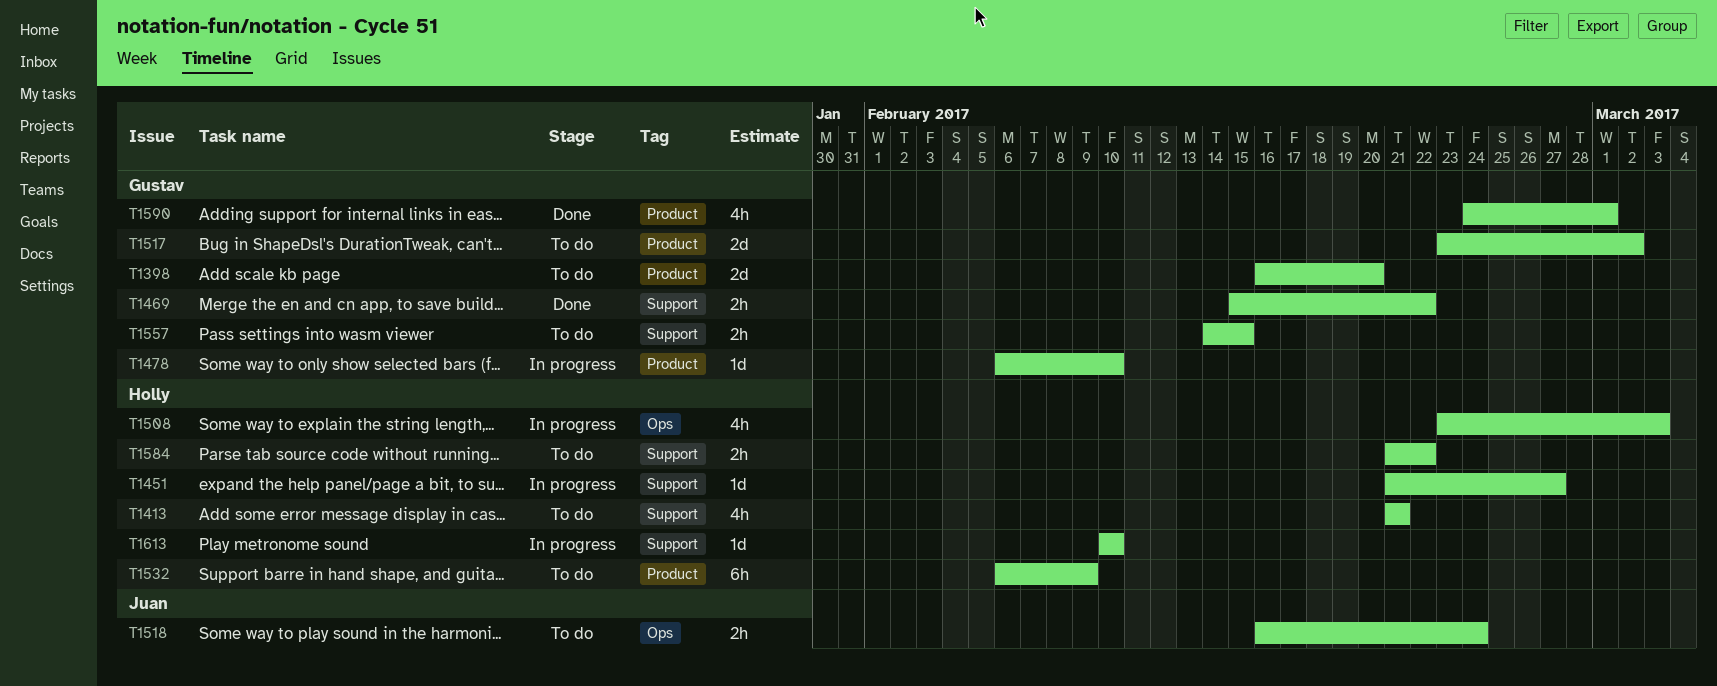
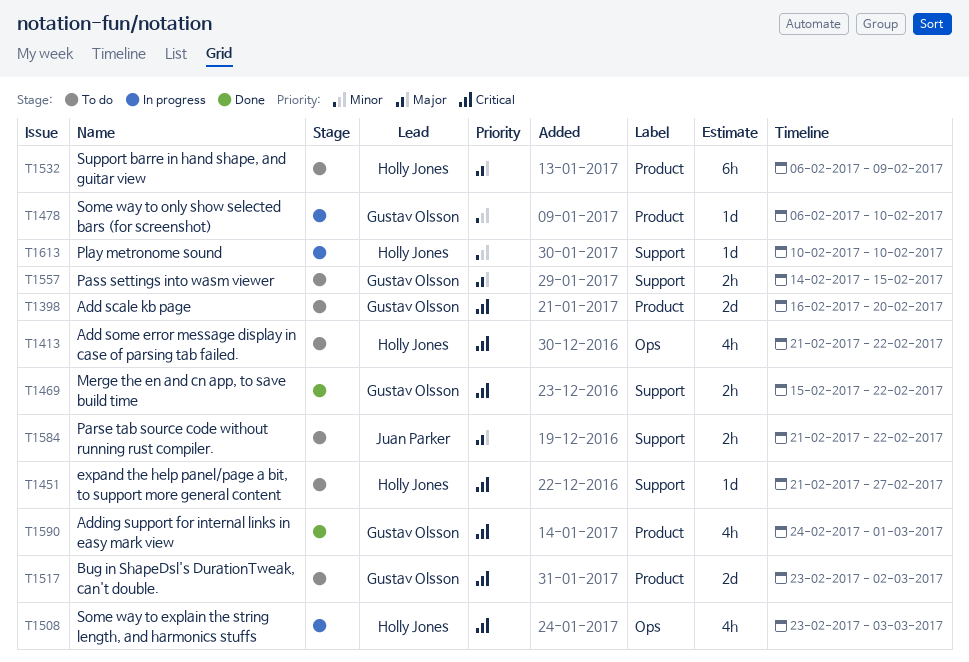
T1413, label: Support -> Ops
T1413, due: Feb 21 -> Feb 22
T1451, status: In progress -> To do
T1518: present -> none
T1584, owner: Holly Jones -> Juan Parker

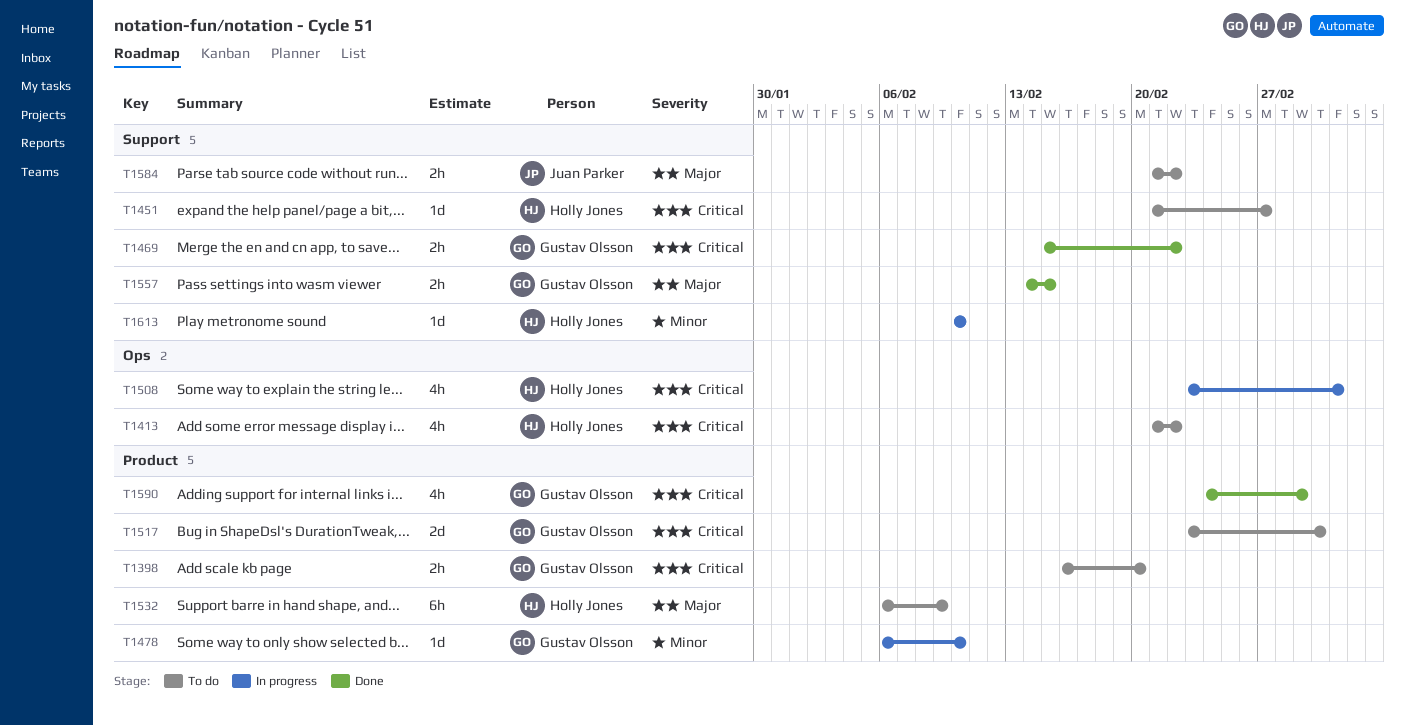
T1398, estimate: 2d -> 2h
T1557, status: To do -> Done

